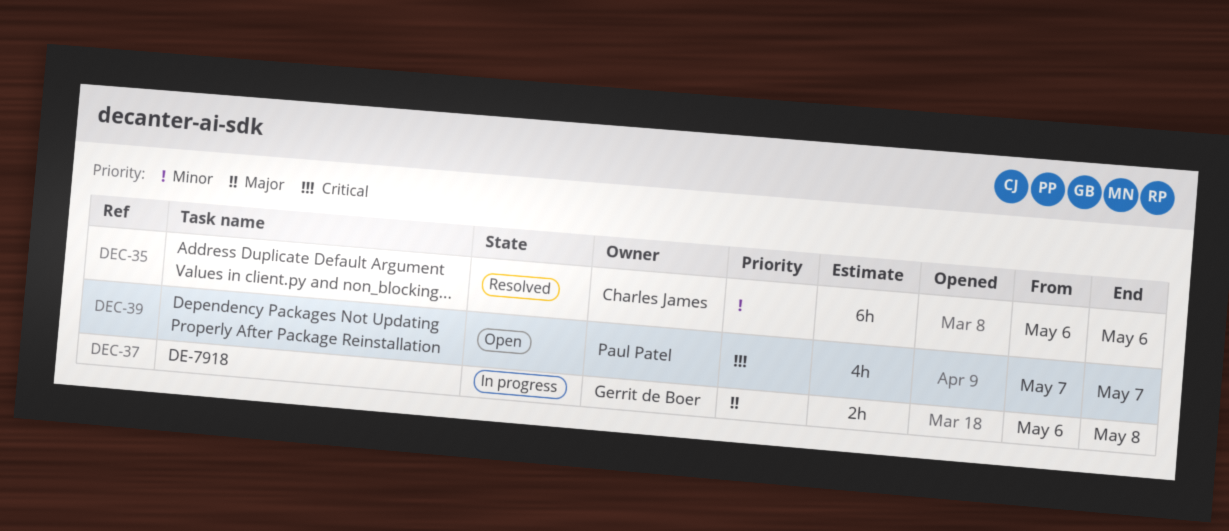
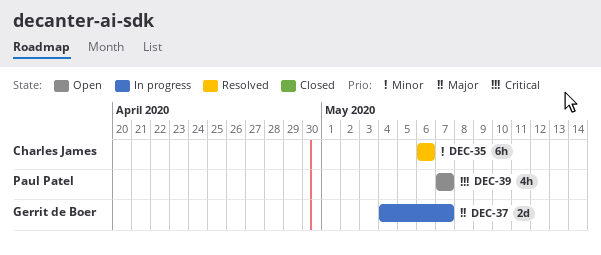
DEC-37, estimate: 2h -> 2d
DEC-37, start: May 6 -> May 4
DEC-37, due: May 8 -> May 7

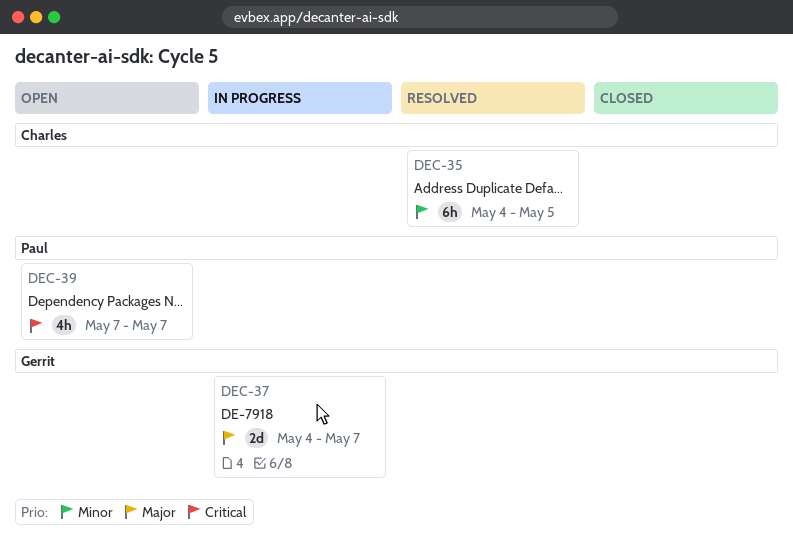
DEC-35, start: May 6 -> May 4
DEC-35, due: May 6 -> May 5

